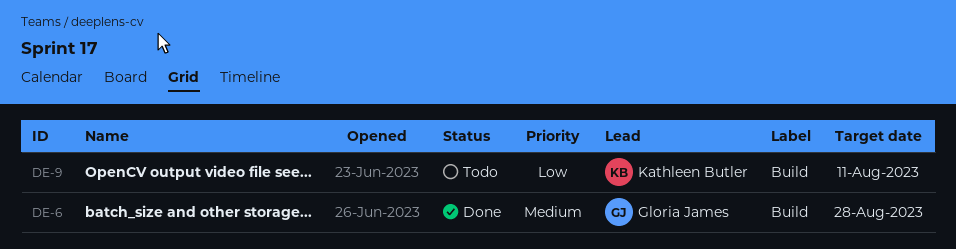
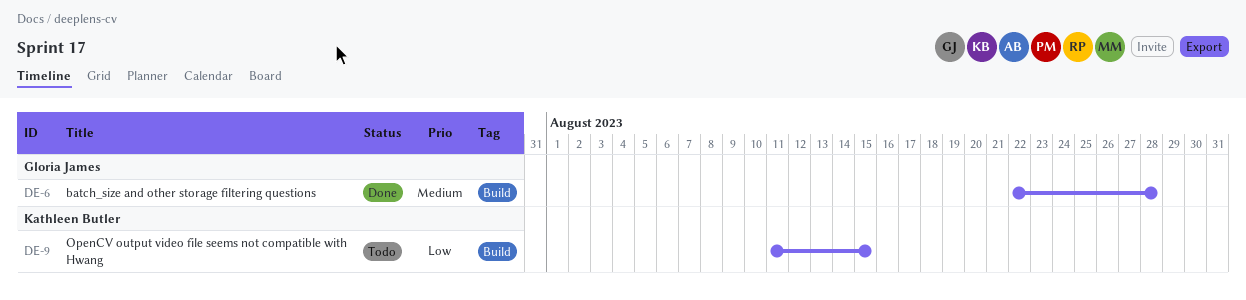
DE-9, due: Aug 11 -> Aug 15

